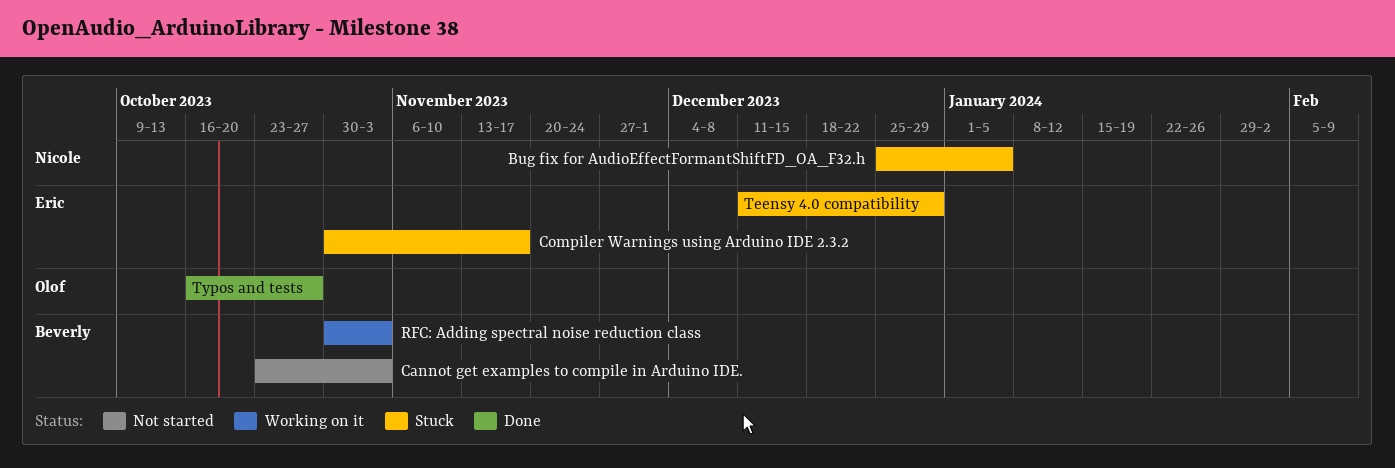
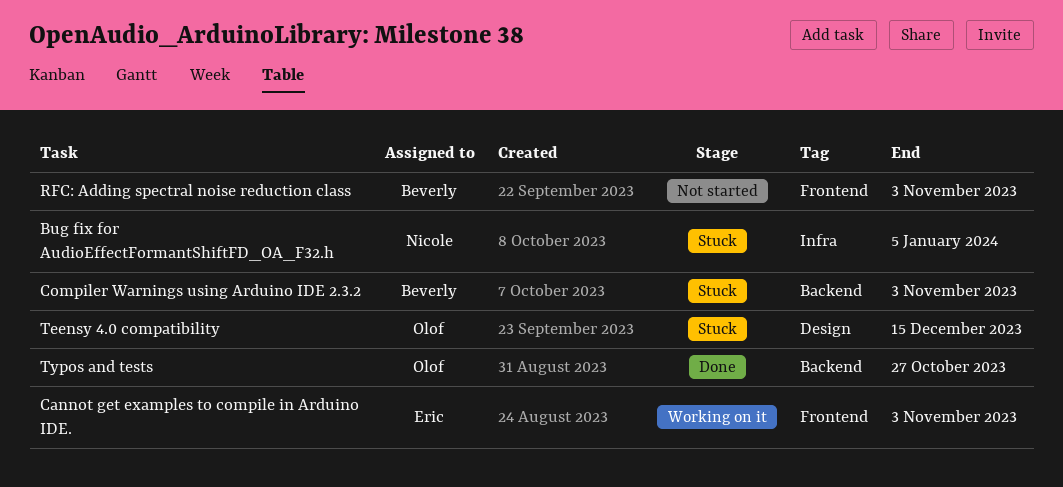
Cannot get examples to compile in Arduino IDE., status: Not started -> Working on it
Cannot get examples to compile in Arduino IDE., owner: Beverly -> Eric
Compiler Warnings using Arduino IDE 2.3.2, owner: Eric -> Beverly
Compiler Warnings using Arduino IDE 2.3.2, due: Nov 17 -> Nov 3
RFC: Adding spectral noise reduction class, status: Working on it -> Not started
Teensy 4.0 compatibility, owner: Eric -> Olof
Teensy 4.0 compatibility, due: Dec 29 -> Dec 15

